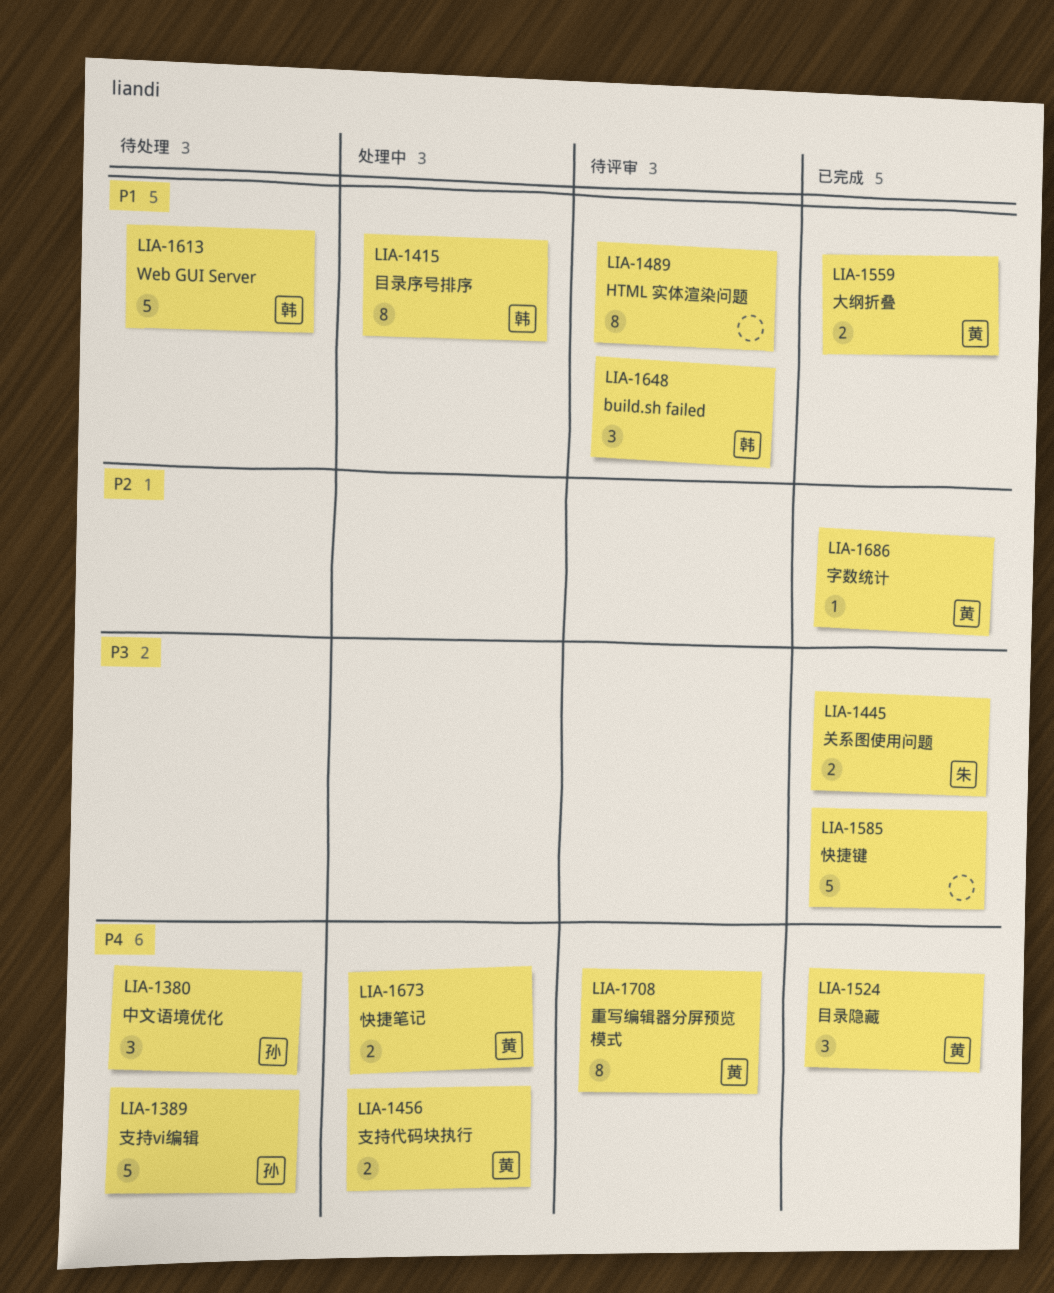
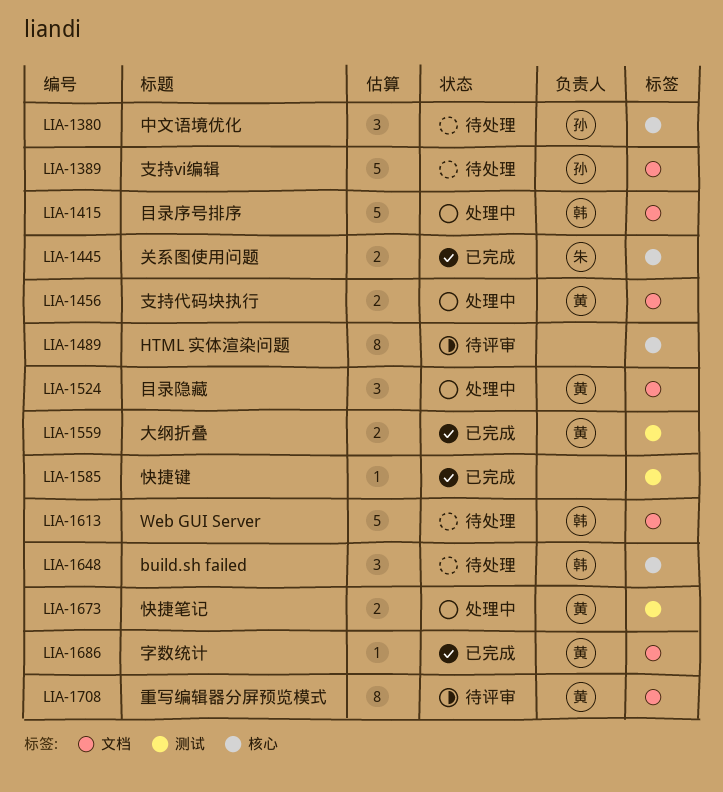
LIA-1415, estimate: 8 -> 5
LIA-1524, status: 已完成 -> 处理中
LIA-1585, estimate: 5 -> 1
LIA-1648, status: 待评审 -> 待处理

